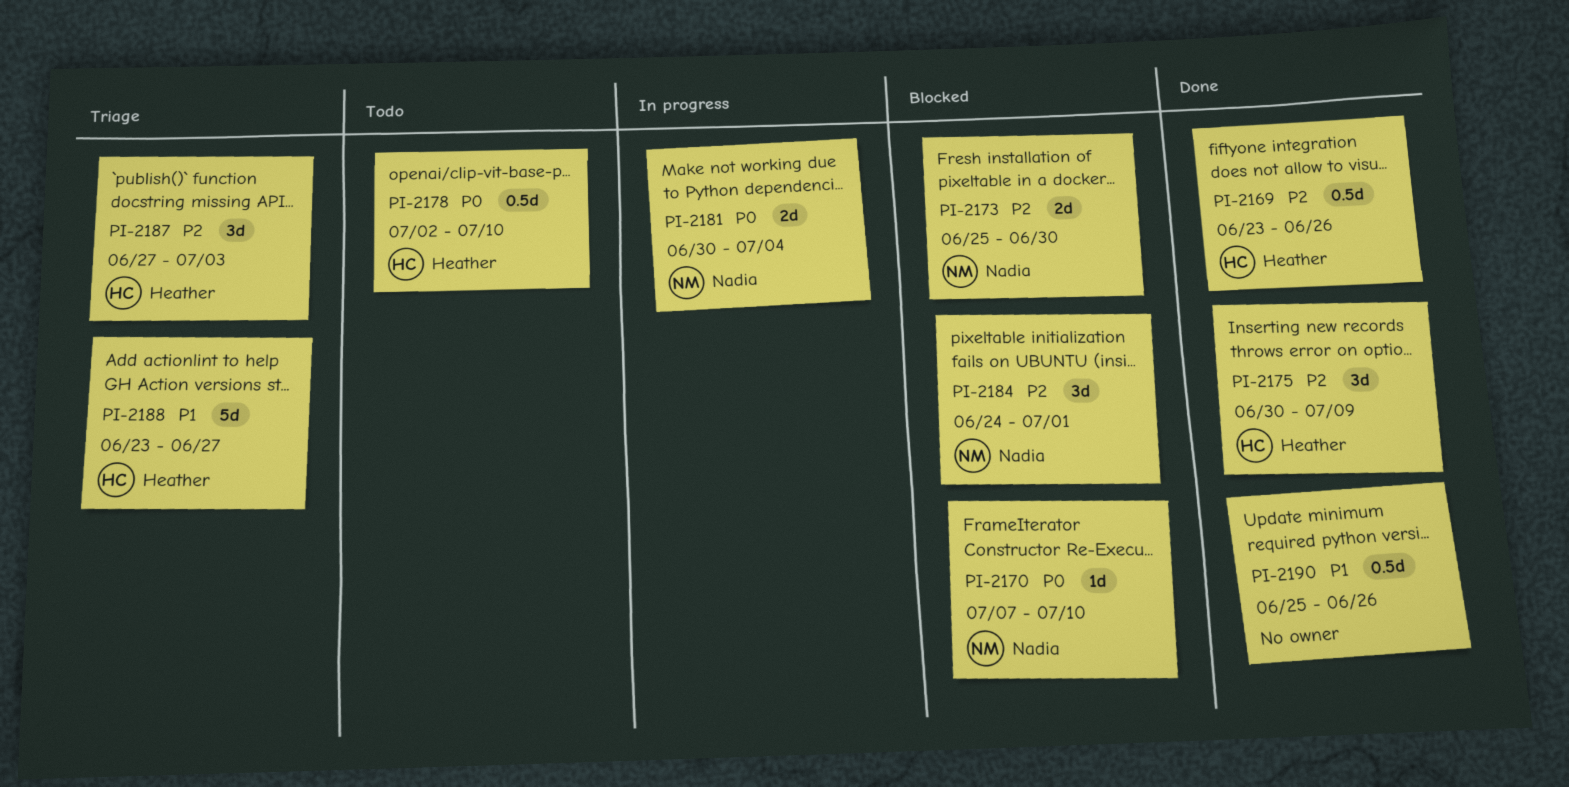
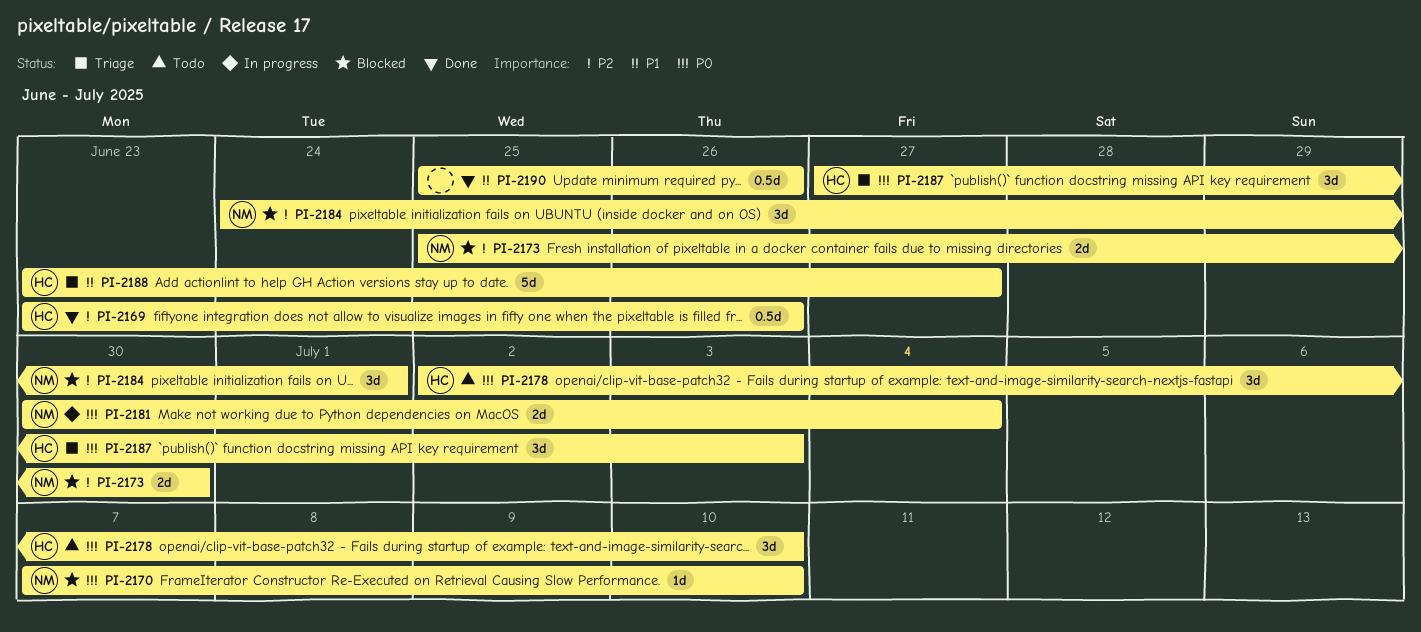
PI-2175: present -> none
PI-2178, estimate: 0.5d -> 3d
PI-2187, priority: P2 -> P0

